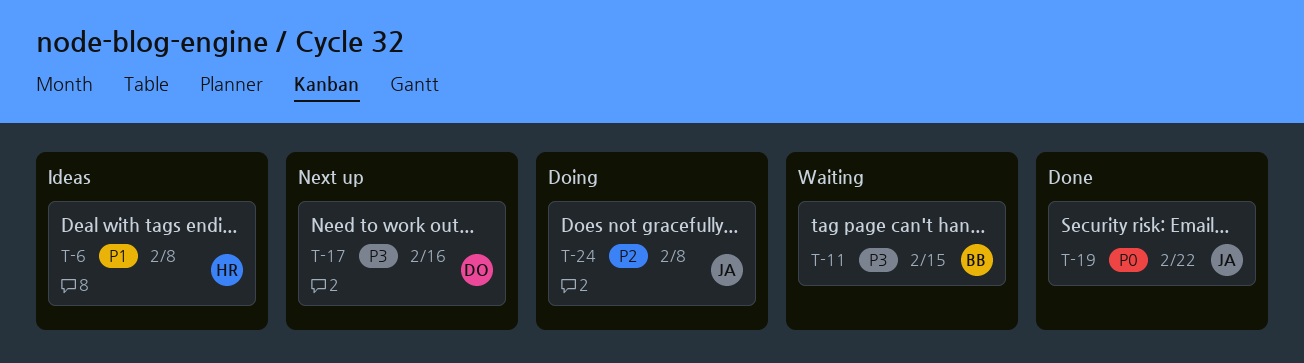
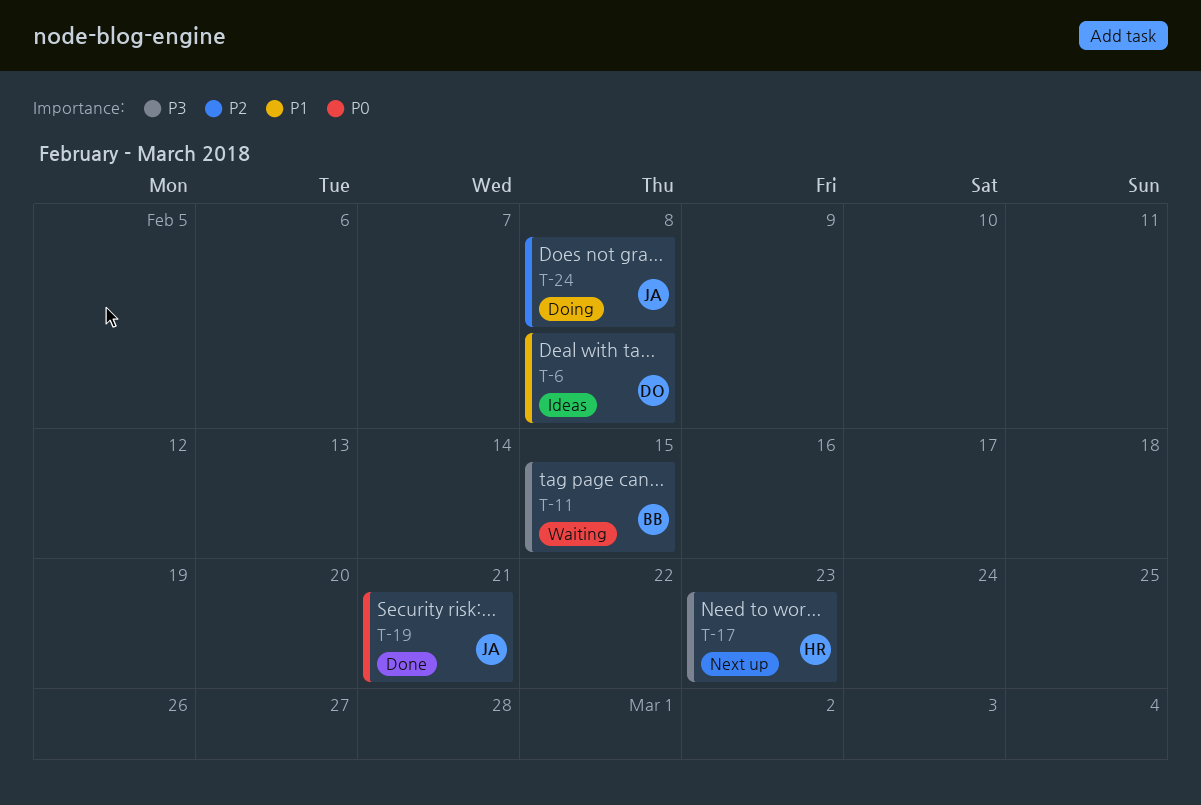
T-6, owner: HR -> DO
T-17, owner: DO -> HR
T-17, due: Feb 16 -> Feb 23
T-19, due: Feb 22 -> Feb 21

